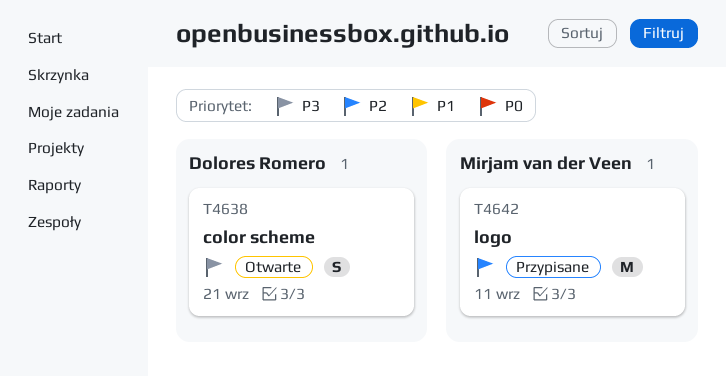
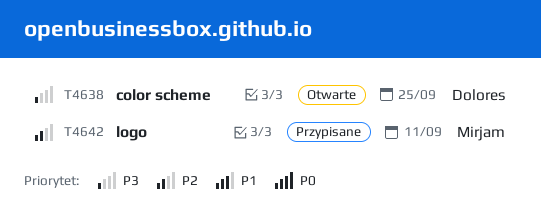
T4638, due: Sep 21 -> Sep 25

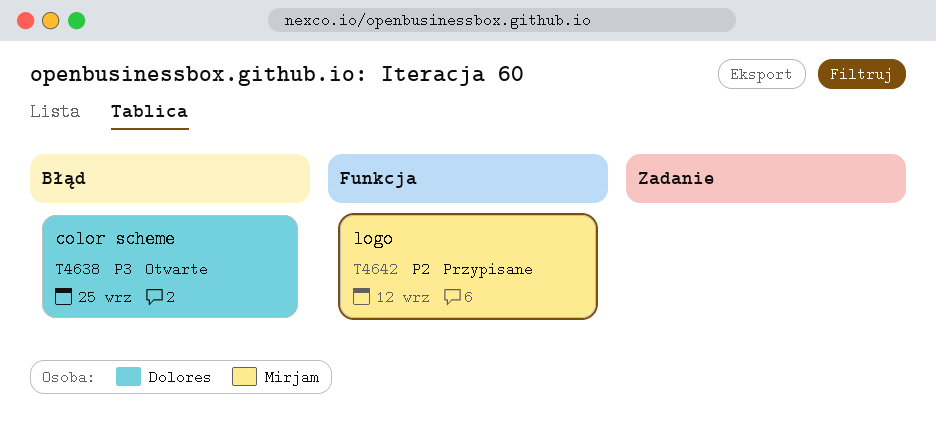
T4642, due: Sep 11 -> Sep 12

